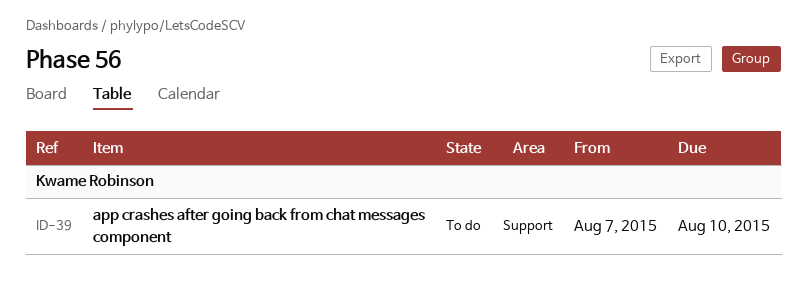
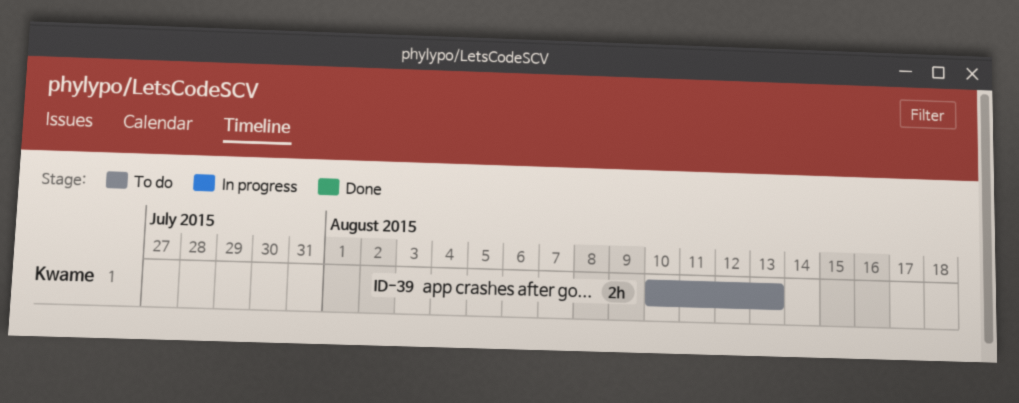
ID-39, start: Aug 7 -> Aug 10
ID-39, due: Aug 10 -> Aug 13

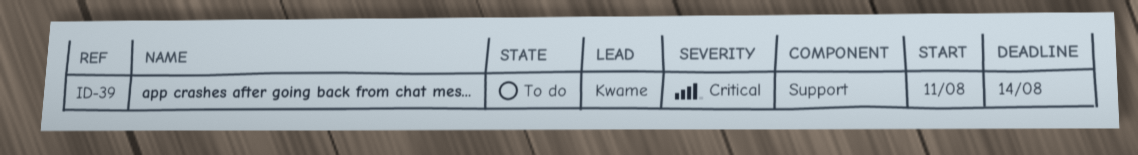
ID-39, start: Aug 10 -> Aug 11
ID-39, due: Aug 13 -> Aug 14

